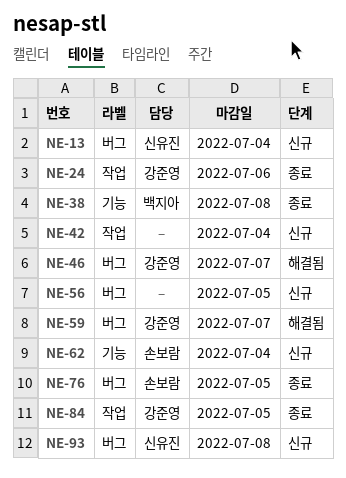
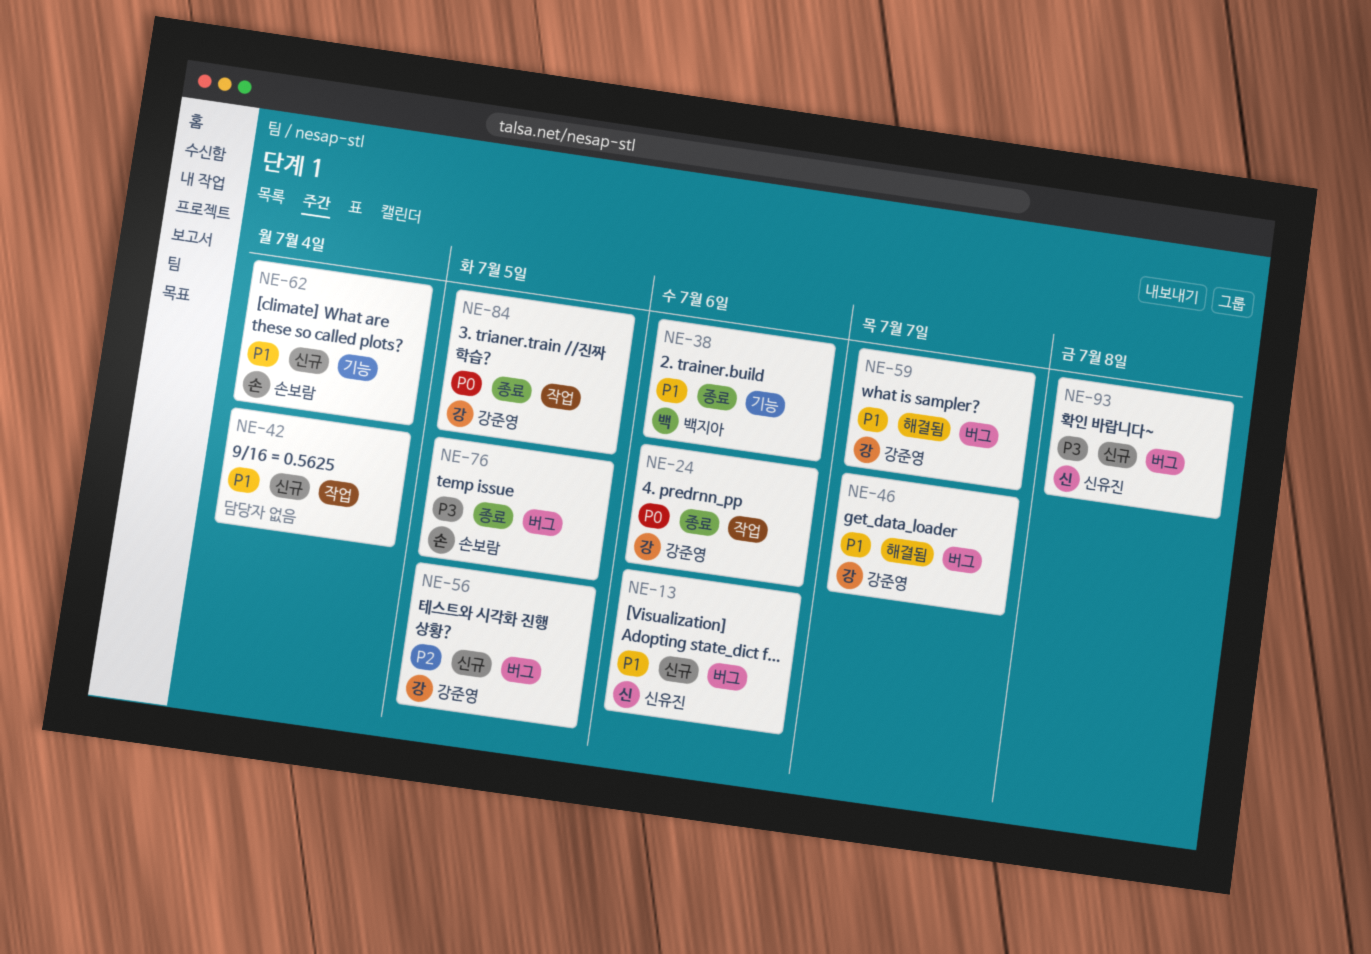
NE-13, due: Jul 4 -> Jul 6
NE-38, due: Jul 8 -> Jul 6
NE-56, owner: none -> 강준영

